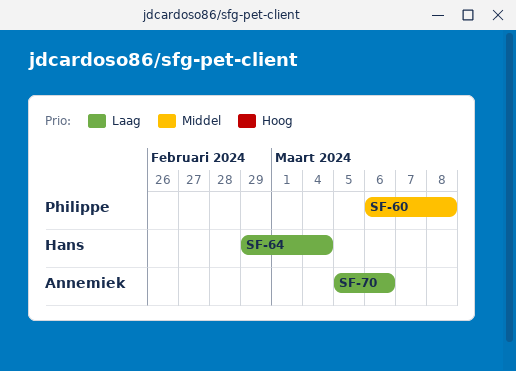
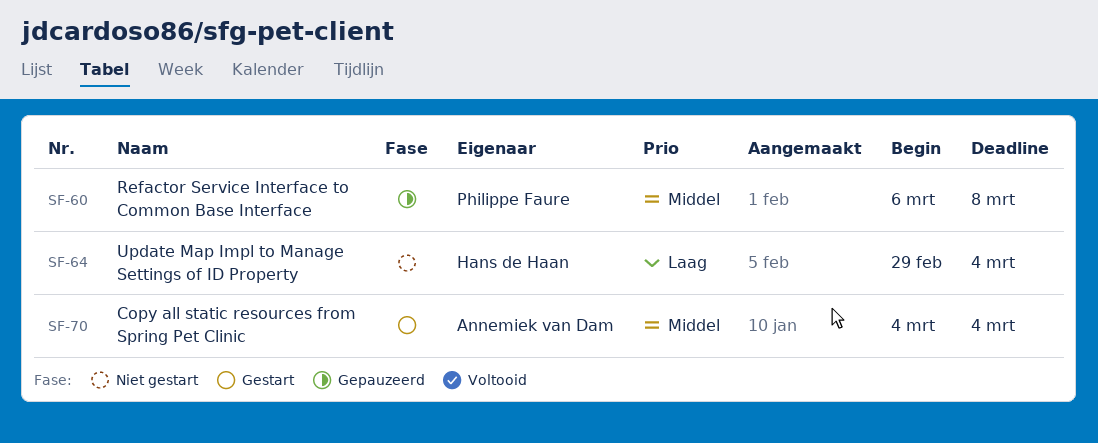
SF-70, priority: Laag -> Middel
SF-70, start: Mar 5 -> Mar 4
SF-70, due: Mar 6 -> Mar 4

